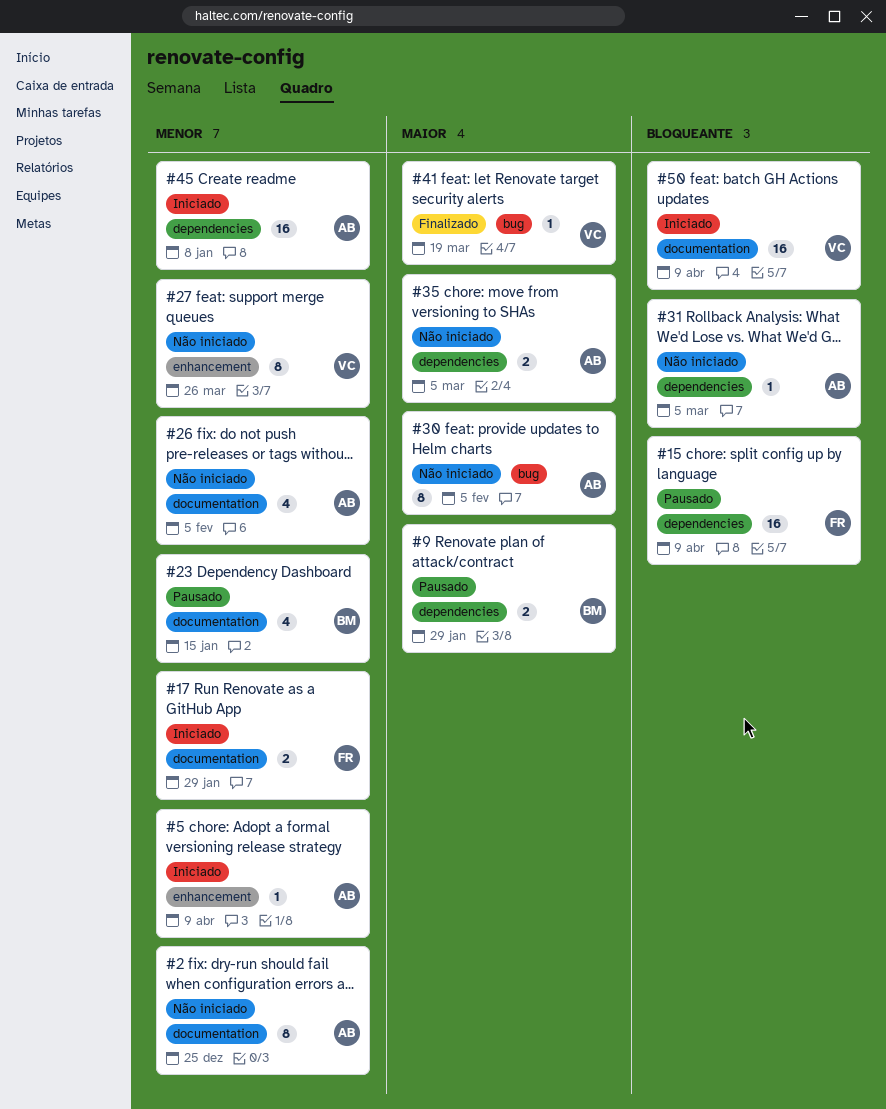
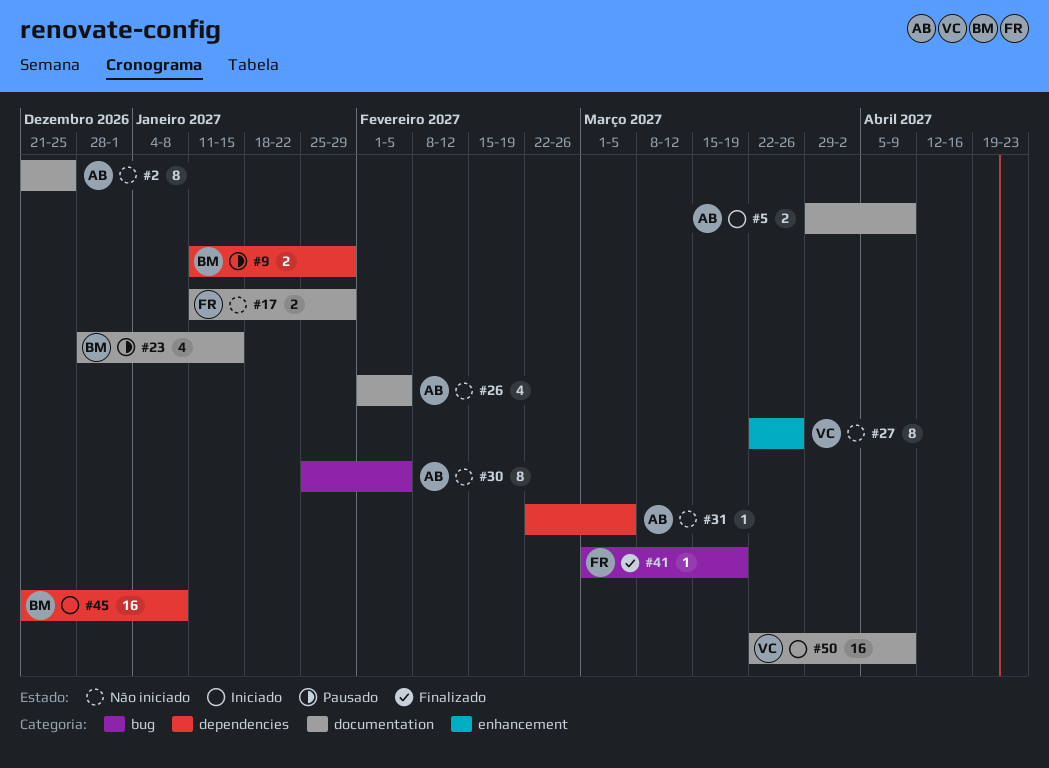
#5, label: enhancement -> documentation
#5, estimate: 1 -> 2
#15: present -> none
#17, status: Iniciado -> Não iniciado
#35: present -> none
#41, owner: VC -> FR
#45, owner: AB -> BM

